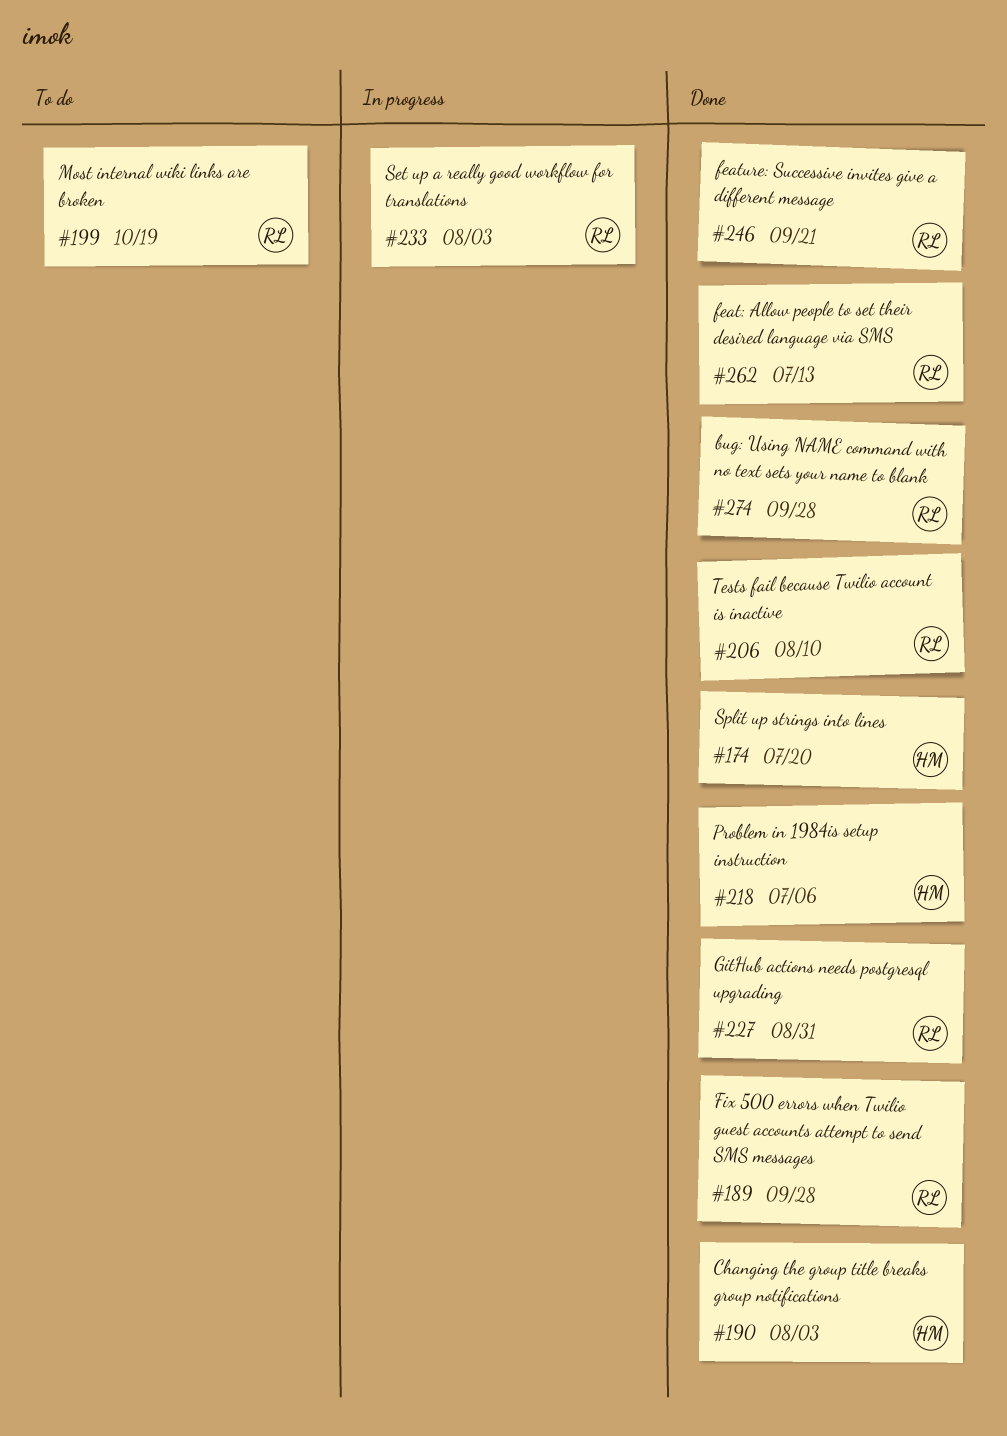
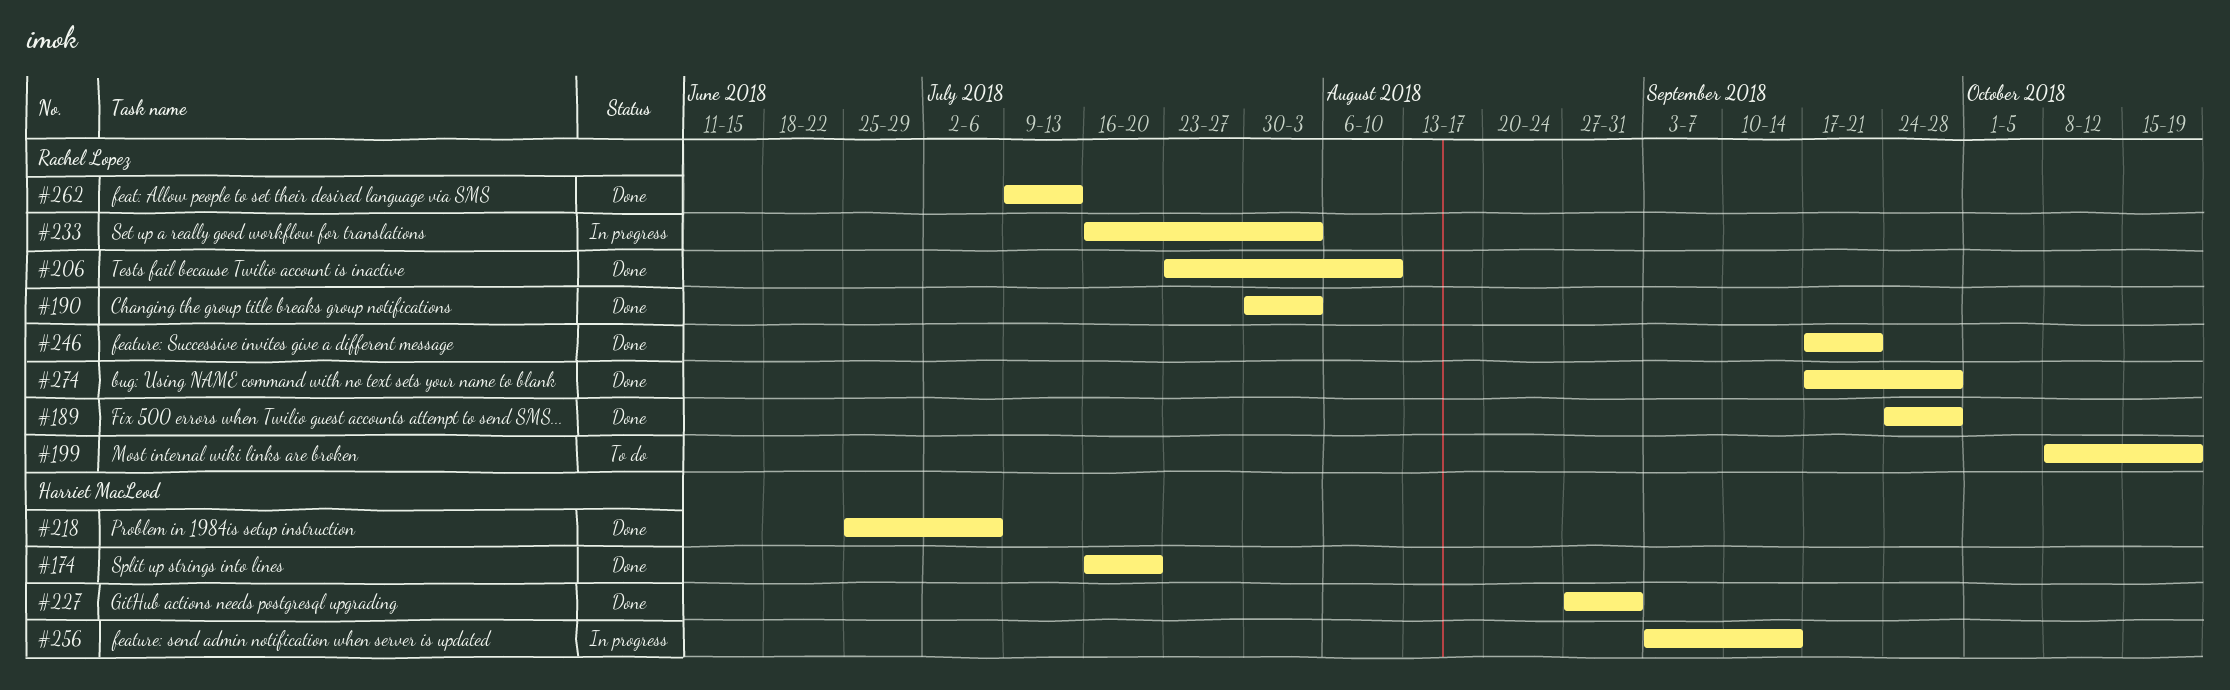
#190, owner: Harriet MacLeod -> Rachel Lopez
#227, owner: Rachel Lopez -> Harriet MacLeod
#256: none -> present

